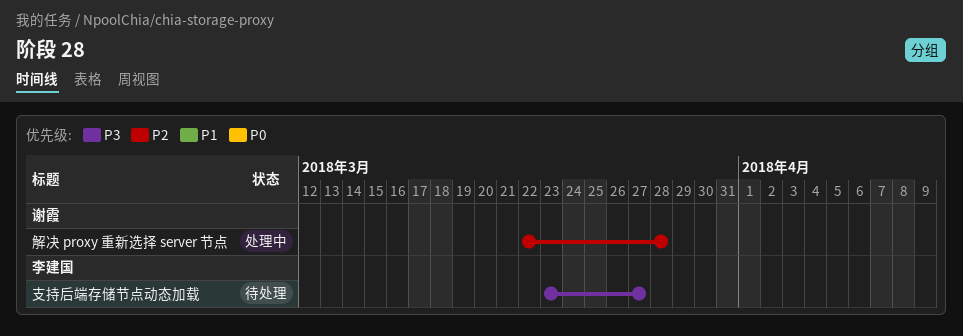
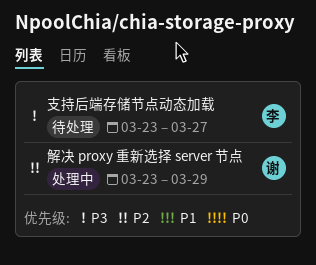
解决 proxy 重新选择 server 节点, start: Mar 22 -> Mar 23
解决 proxy 重新选择 server 节点, due: Mar 28 -> Mar 29

